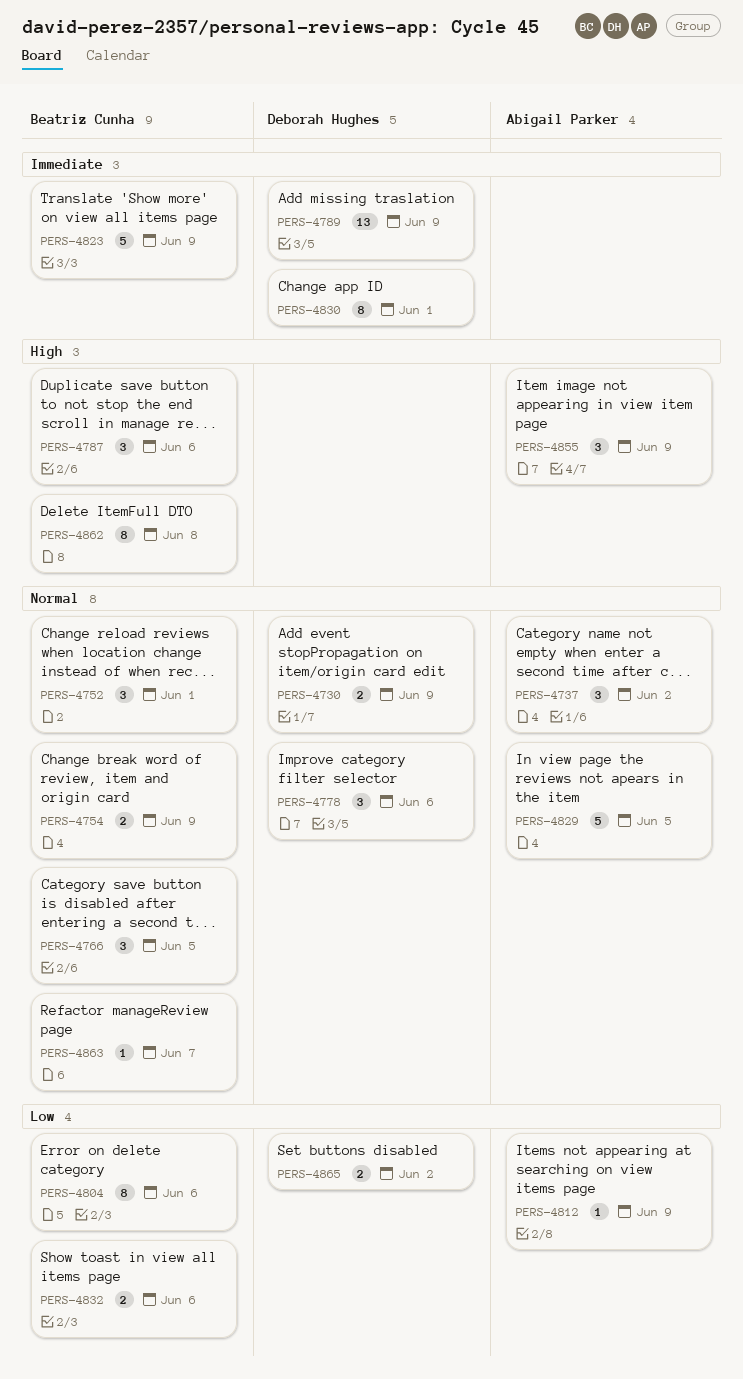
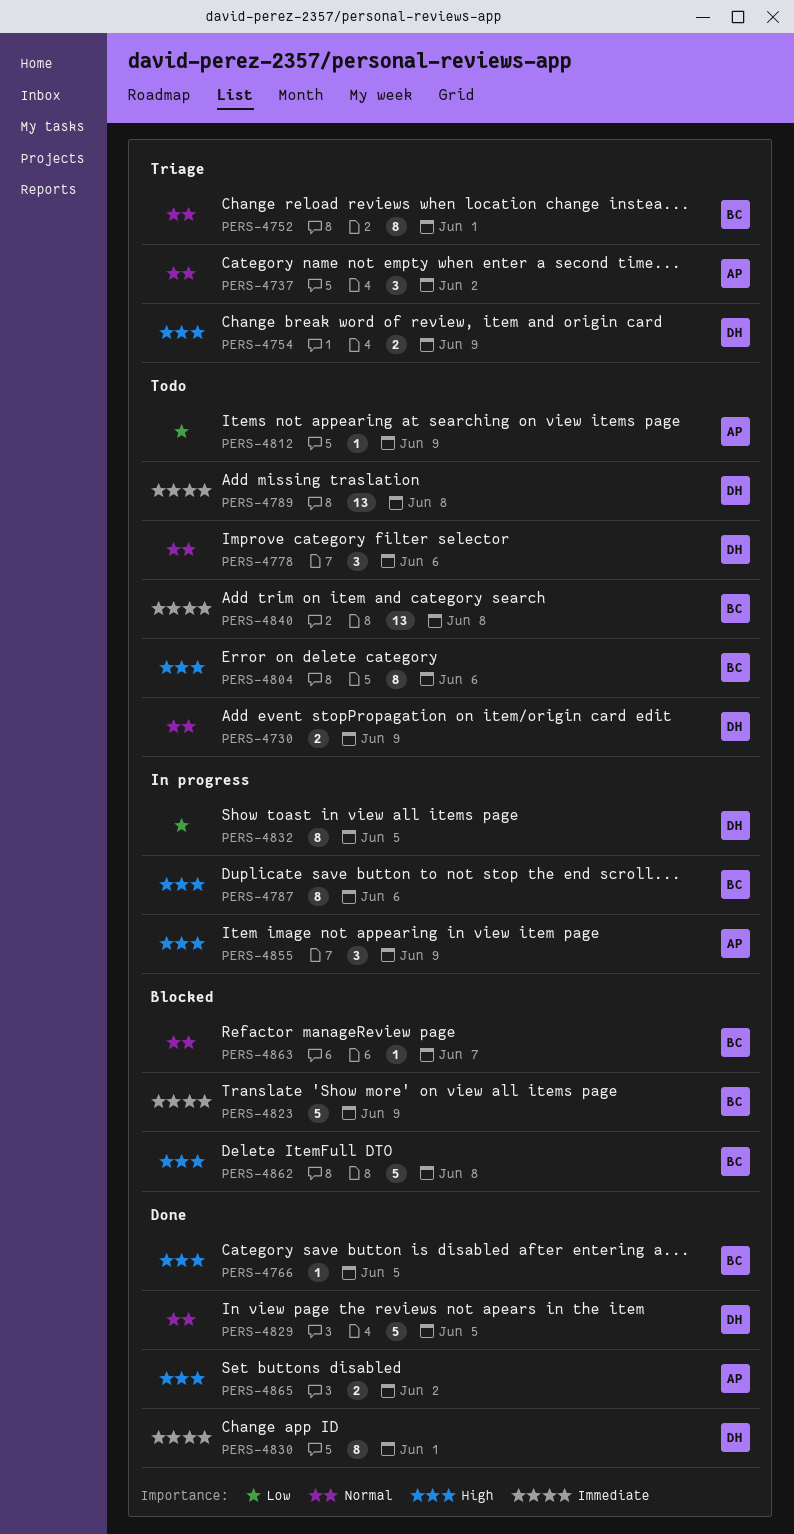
PERS-4752, estimate: 3 -> 8
PERS-4754, owner: Beatriz Cunha -> Deborah Hughes
PERS-4754, priority: Normal -> High
PERS-4766, priority: Normal -> High
PERS-4766, estimate: 3 -> 1
PERS-4787, estimate: 3 -> 8
PERS-4789, due: Jun 9 -> Jun 8
PERS-4804, priority: Low -> High
PERS-4829, owner: Abigail Parker -> Deborah Hughes
PERS-4832, owner: Beatriz Cunha -> Deborah Hughes
PERS-4832, estimate: 2 -> 8
PERS-4832, due: Jun 6 -> Jun 5
PERS-4840: none -> present
PERS-4862, estimate: 8 -> 5
PERS-4865, owner: Deborah Hughes -> Abigail Parker
PERS-4865, priority: Low -> High

